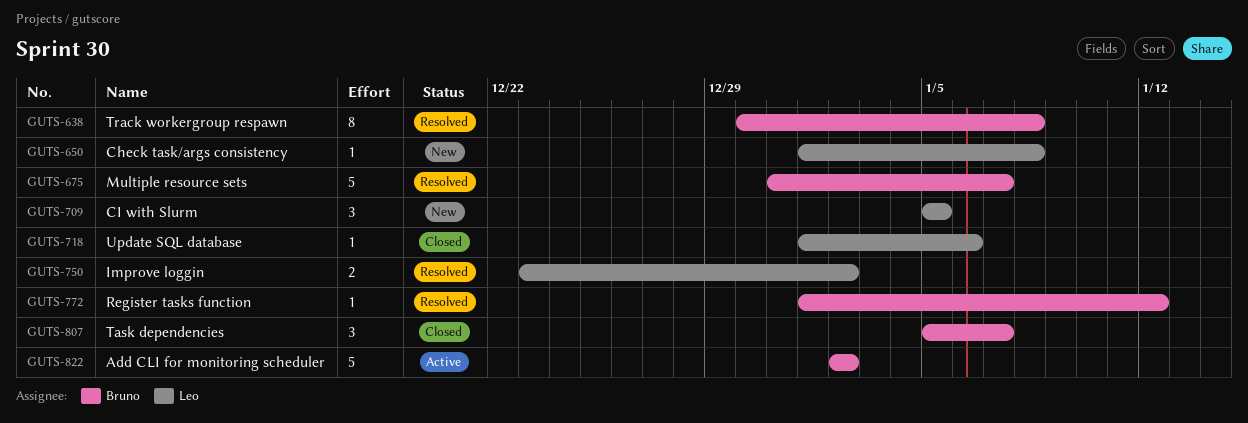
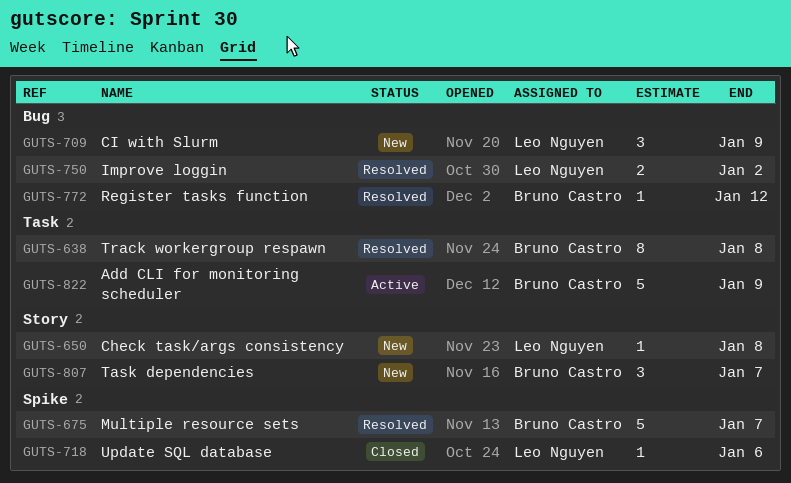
GUTS-709, due: Jan 5 -> Jan 9
GUTS-807, status: Closed -> New
GUTS-822, due: Jan 2 -> Jan 9

